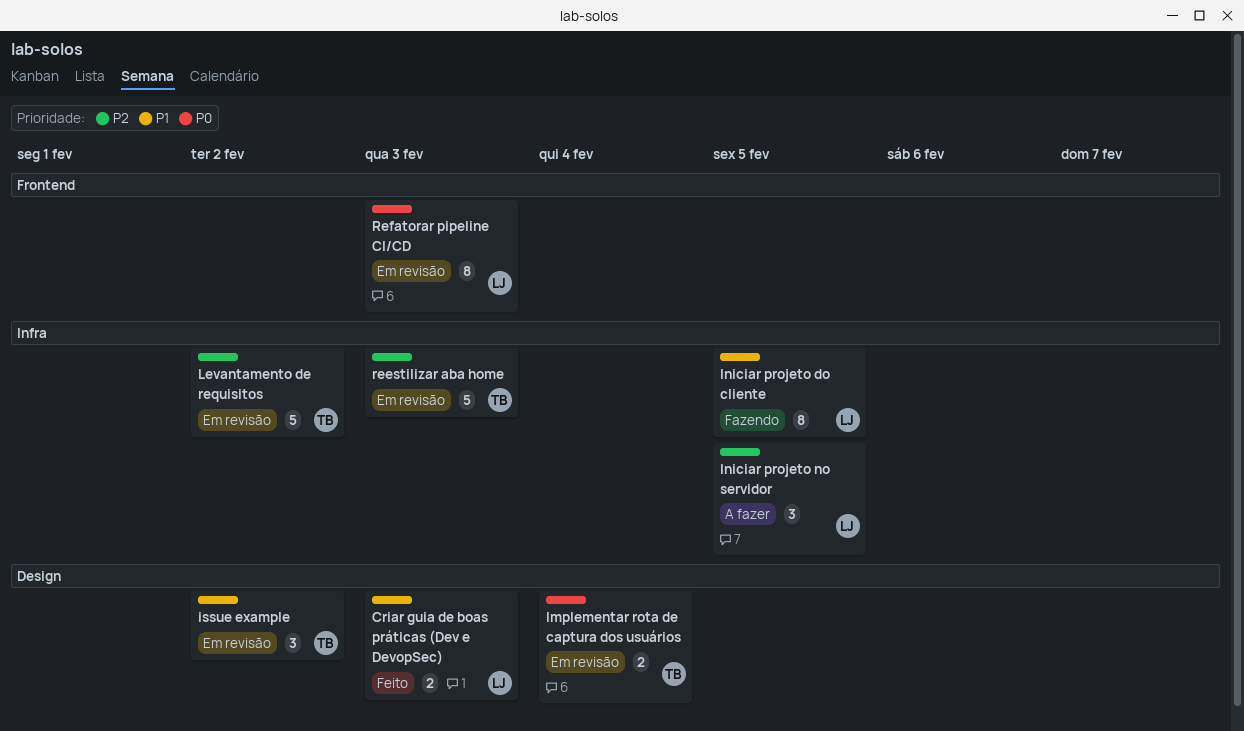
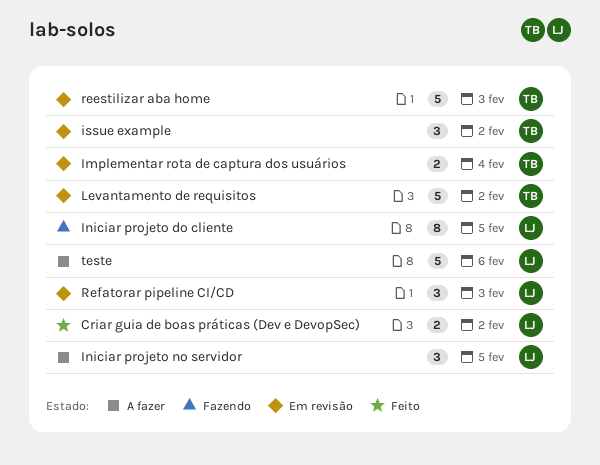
Criar guia de boas práticas (Dev e DevopSec), due: Feb 3 -> Feb 2
Refatorar pipeline CI/CD, estimate: 8 -> 3
teste: none -> present

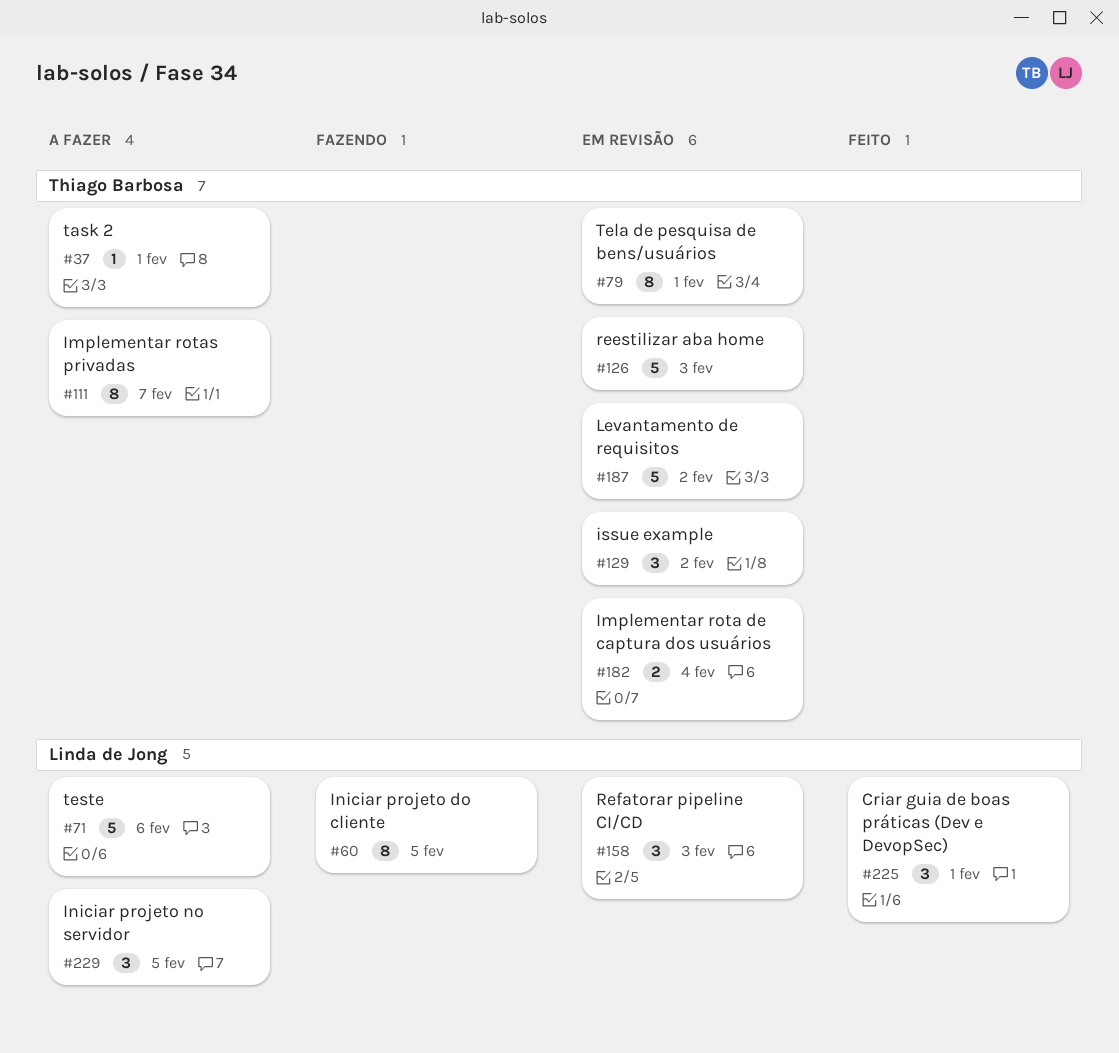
Criar guia de boas práticas (Dev e DevopSec), estimate: 2 -> 3
Criar guia de boas práticas (Dev e DevopSec), due: Feb 2 -> Feb 1
Implementar rotas privadas: none -> present
task 2: none -> present
Tela de pesquisa de bens/usuários: none -> present

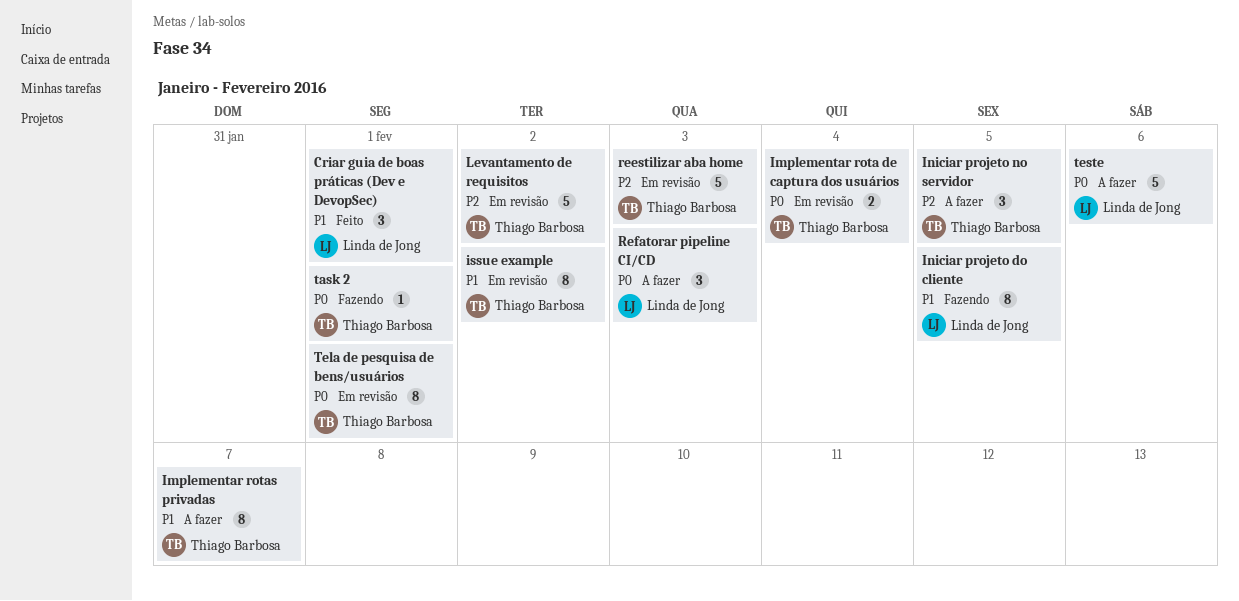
Iniciar projeto no servidor, owner: Linda de Jong -> Thiago Barbosa
issue example, estimate: 3 -> 8
Refatorar pipeline CI/CD, status: Em revisão -> A fazer
task 2, status: A fazer -> Fazendo

